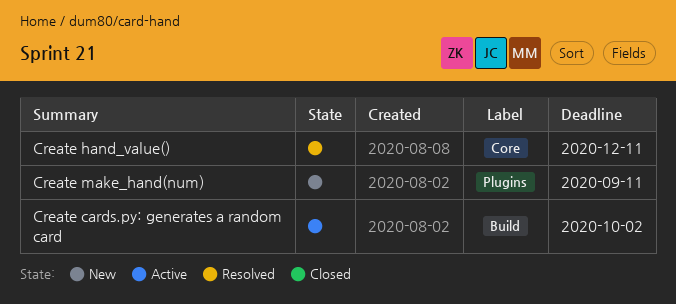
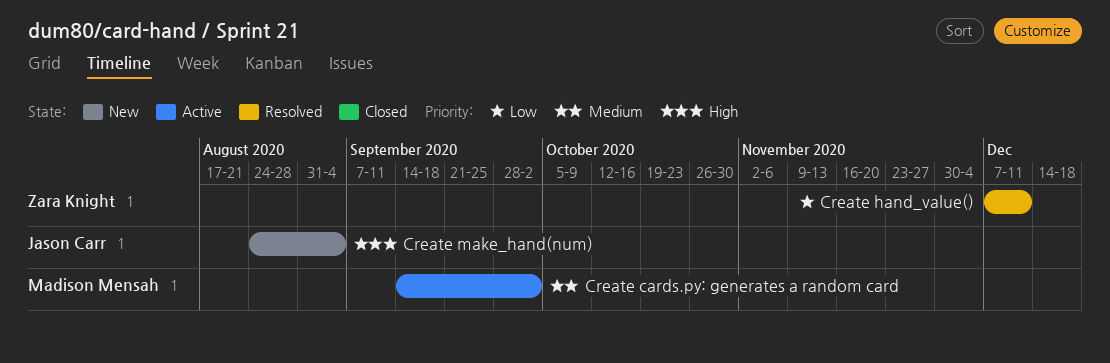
Create make_hand(num), due: Sep 11 -> Sep 4

